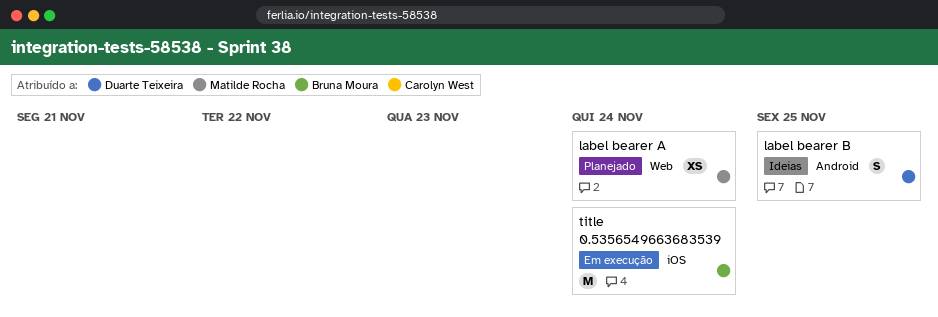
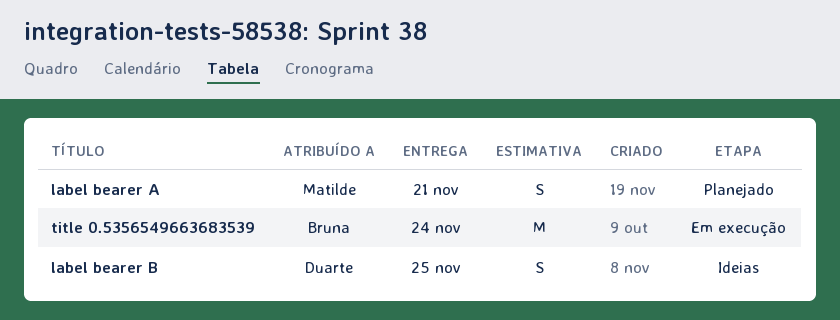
label bearer A, estimate: XS -> S
label bearer A, due: Nov 24 -> Nov 21

